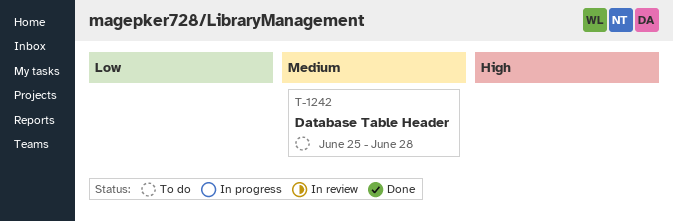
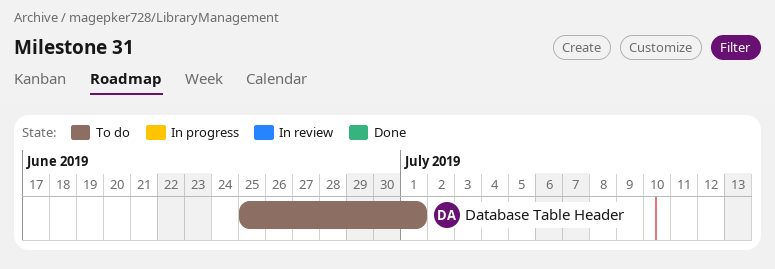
Database Table Header, due: Jun 28 -> Jul 1

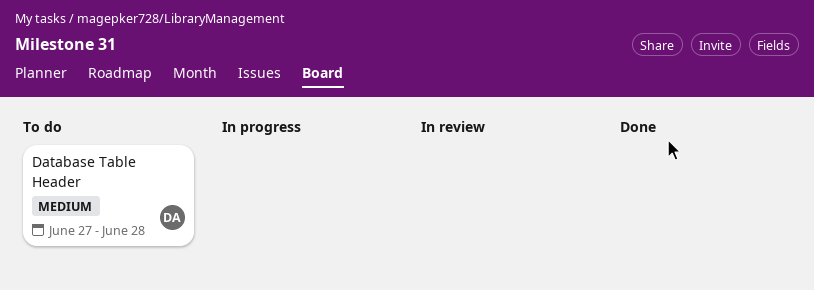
Database Table Header, start: Jun 25 -> Jun 27
Database Table Header, due: Jul 1 -> Jun 28

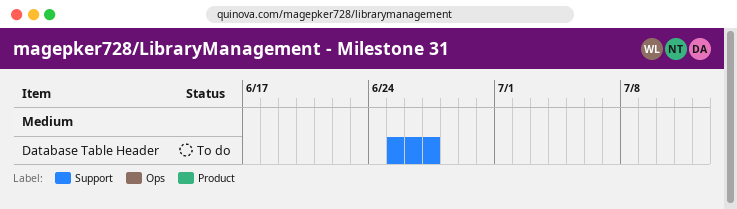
Database Table Header, start: Jun 27 -> Jun 25
Database Table Header, due: Jun 28 -> Jun 27

